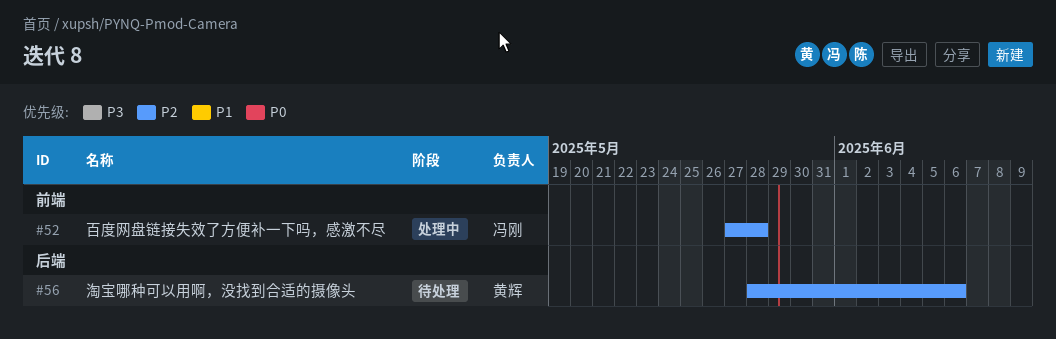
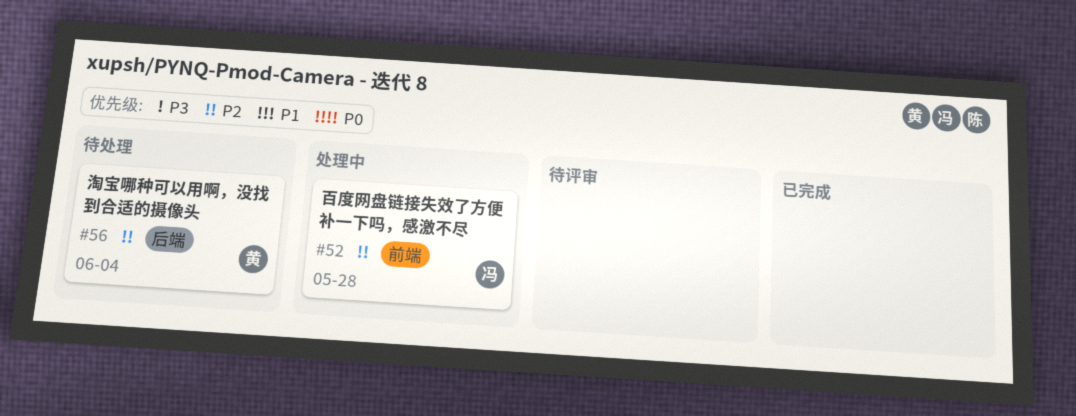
#56, due: Jun 6 -> Jun 4

